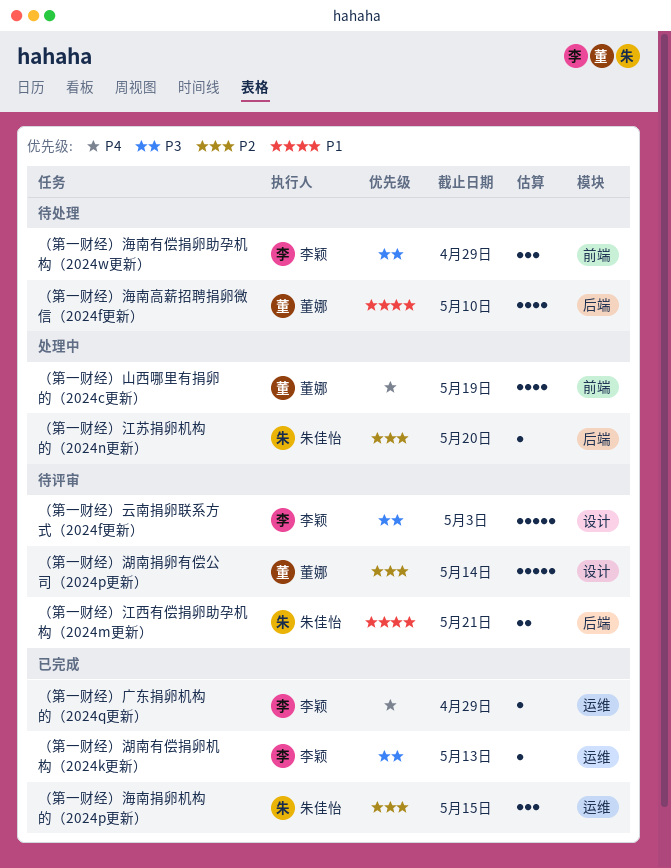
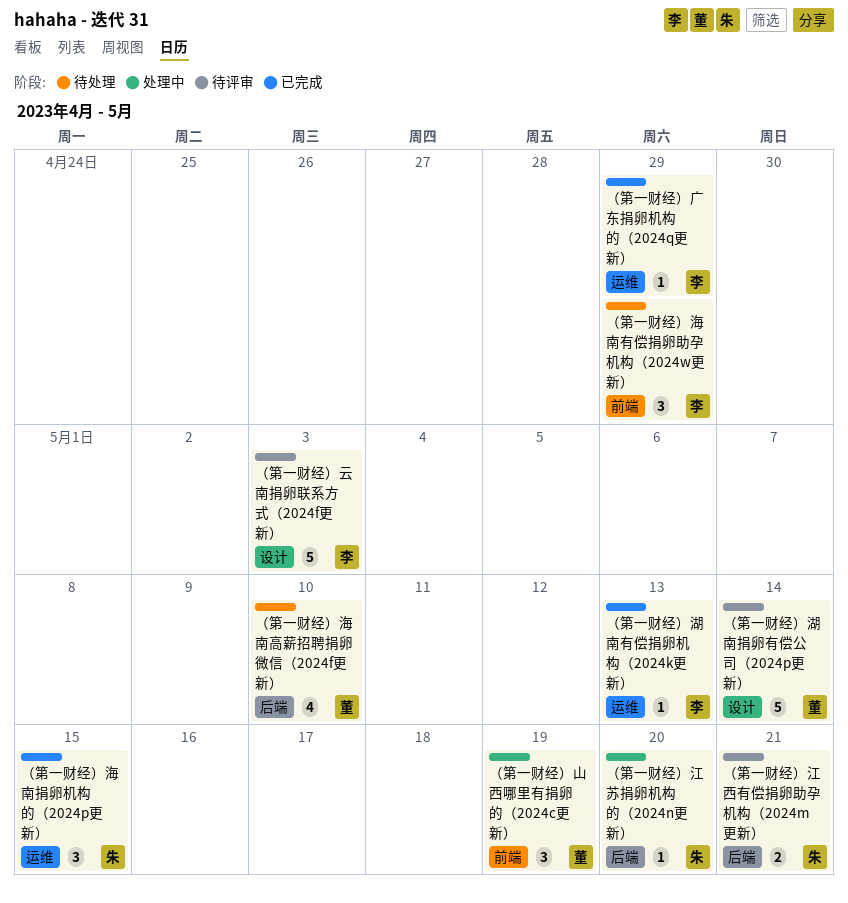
（第一财经）山西哪里有捐卵的（2024c更新）, estimate: 4 -> 3

